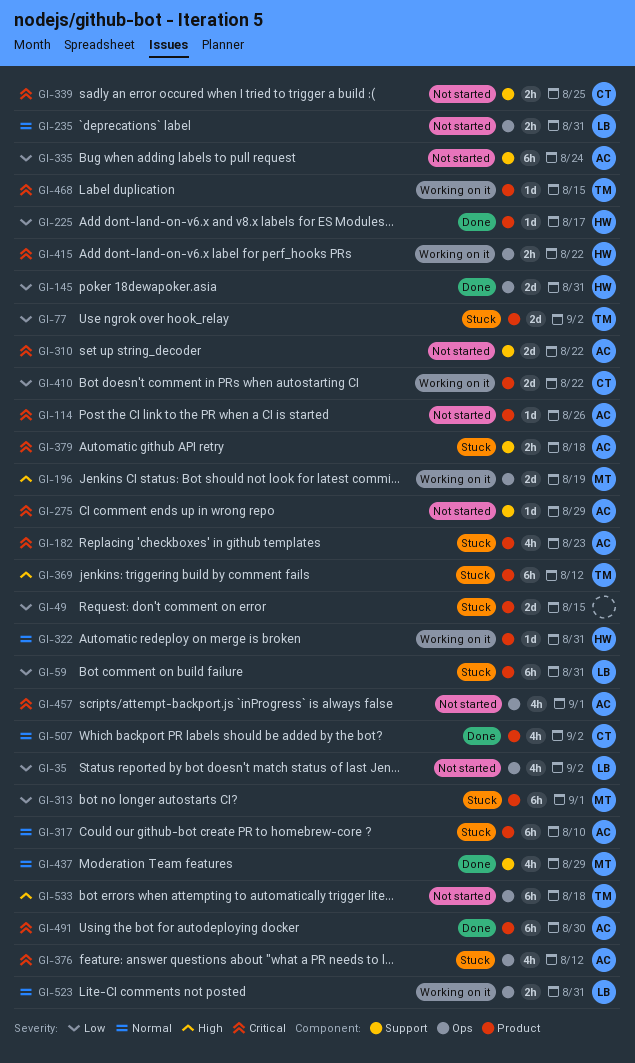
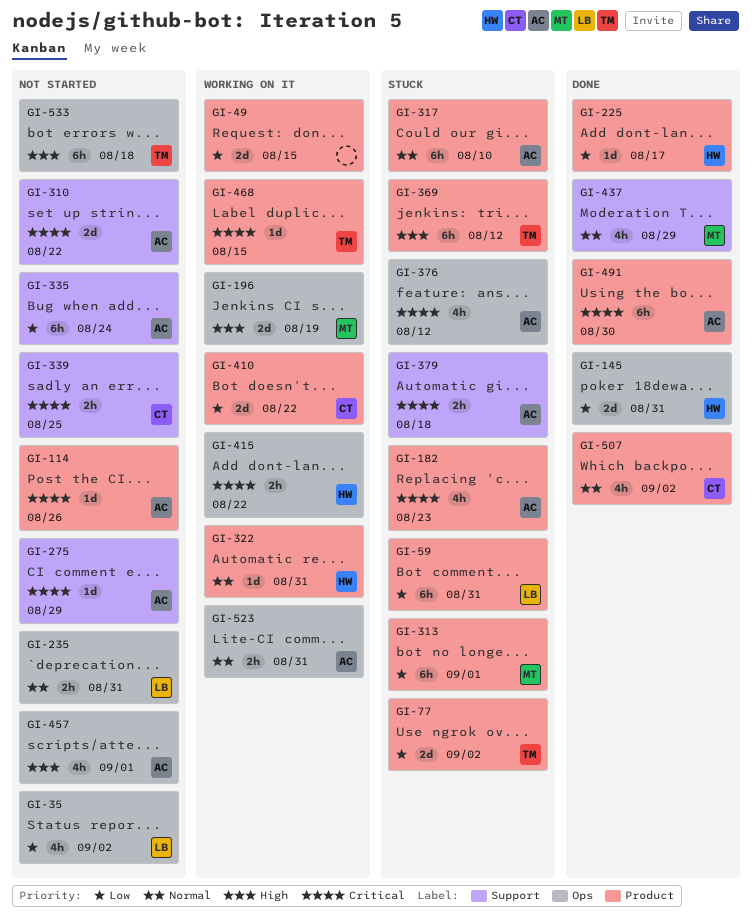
GI-49, status: Stuck -> Working on it
GI-457, priority: Critical -> High
GI-523, owner: LB -> AC

